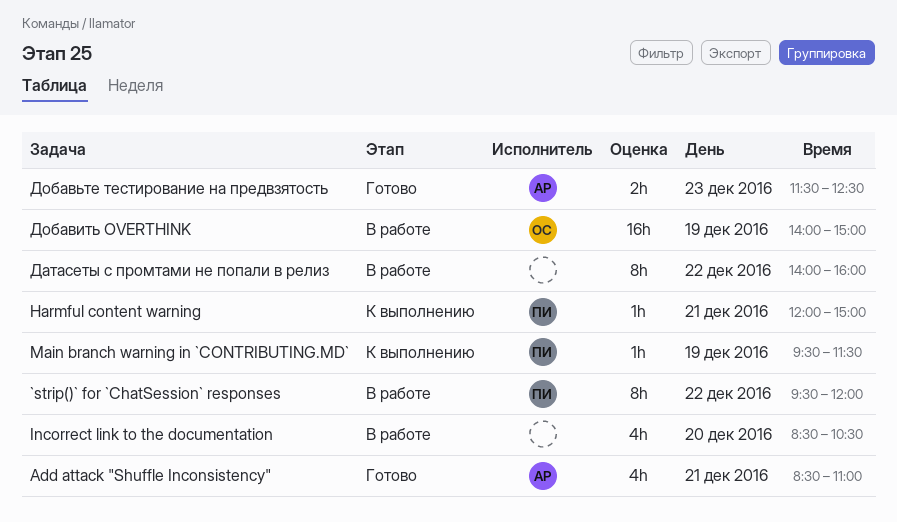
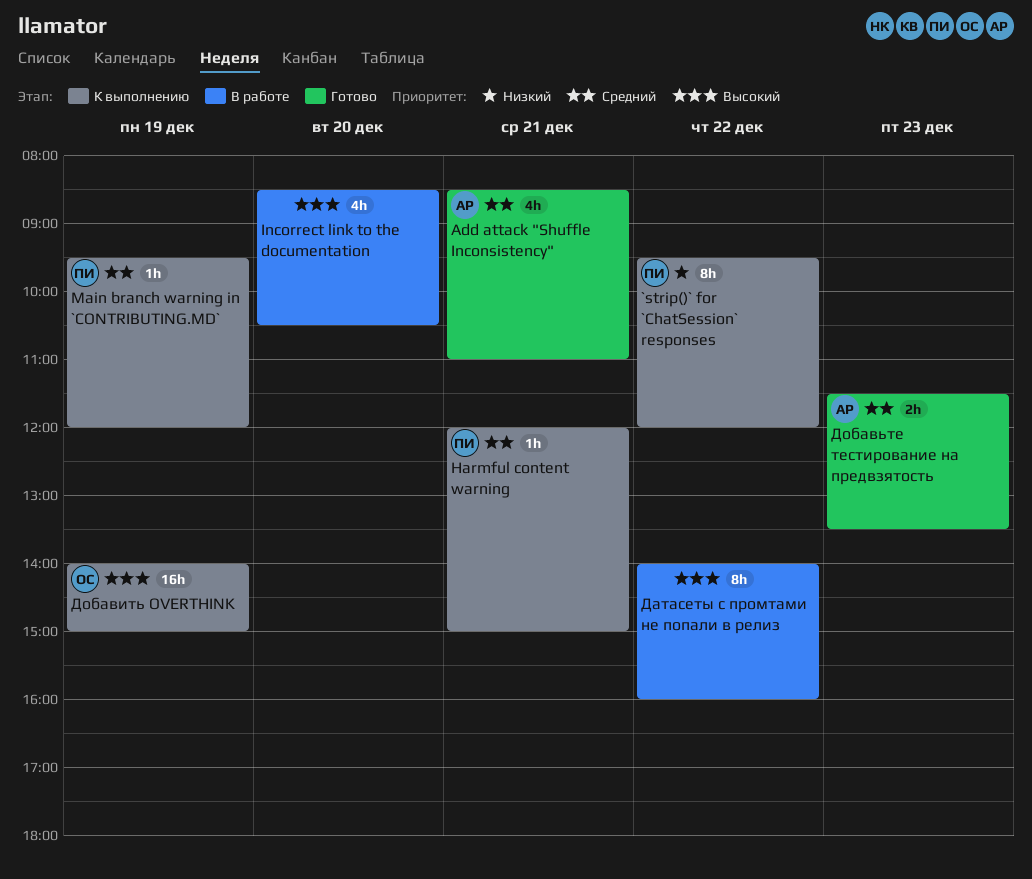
`strip()` for `ChatSession` responses, status: В работе -> К выполнению
Main branch warning in `CONTRIBUTING.MD`, ends: 11:30 -> 12:00
Добавить OVERTHINK, status: В работе -> К выполнению
Добавьте тестирование на предвзятость, ends: 12:30 -> 13:30

